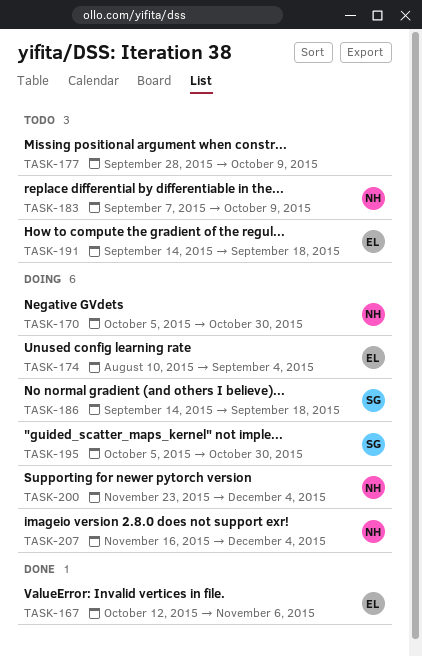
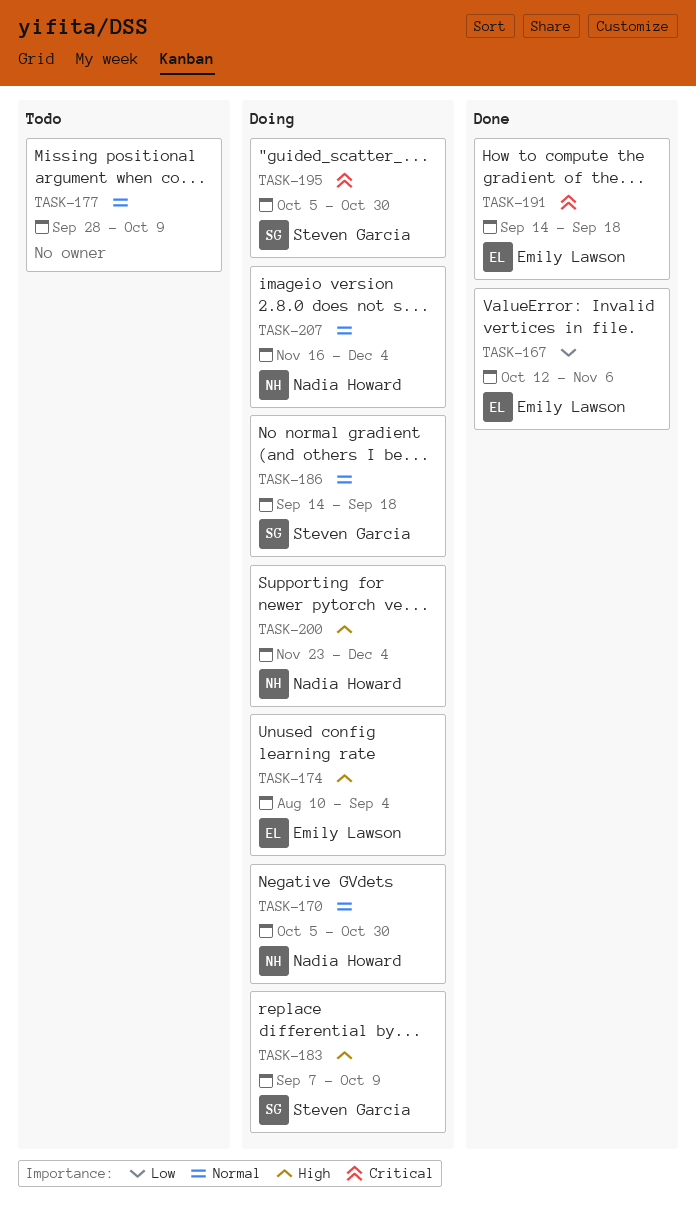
TASK-183, status: Todo -> Doing
TASK-183, owner: Nadia Howard -> Steven Garcia
TASK-191, status: Todo -> Done

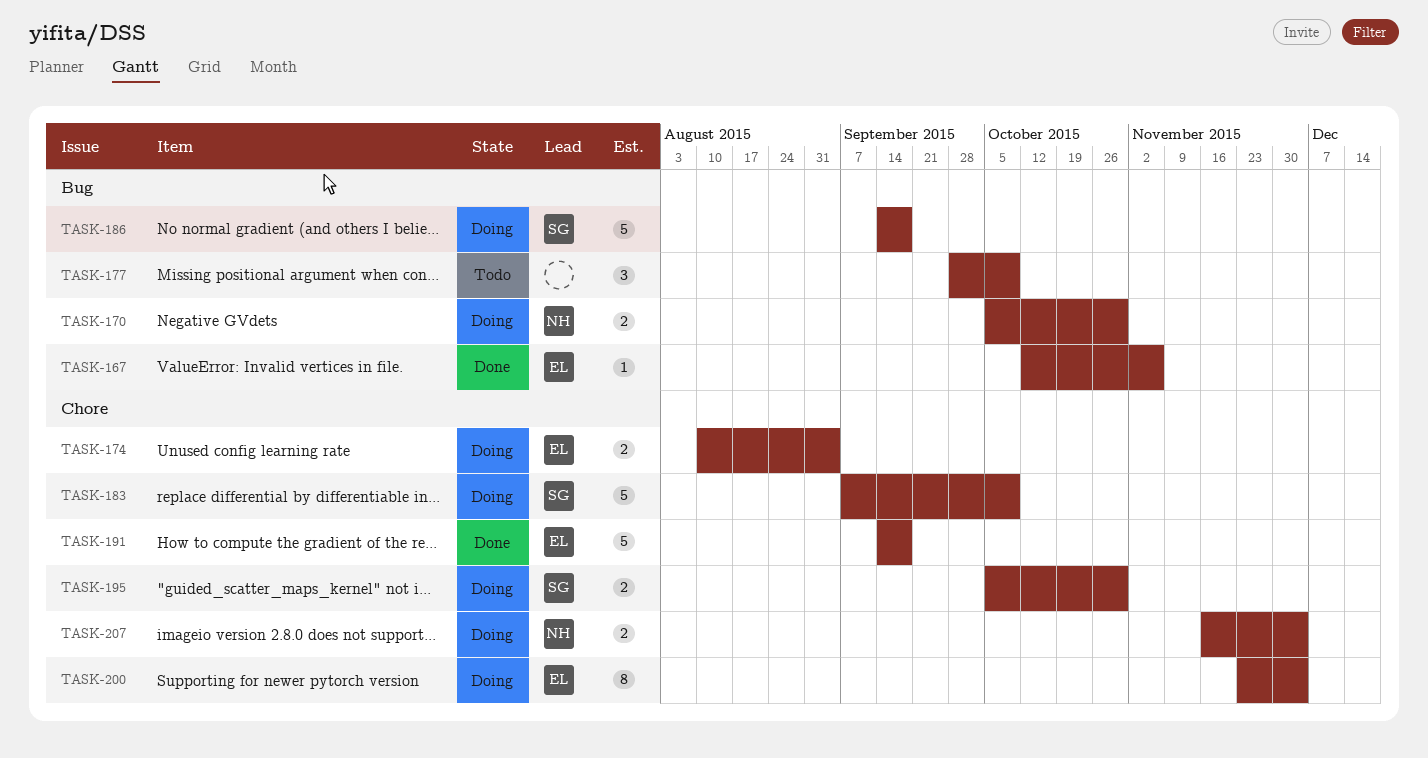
TASK-200, owner: Nadia Howard -> Emily Lawson

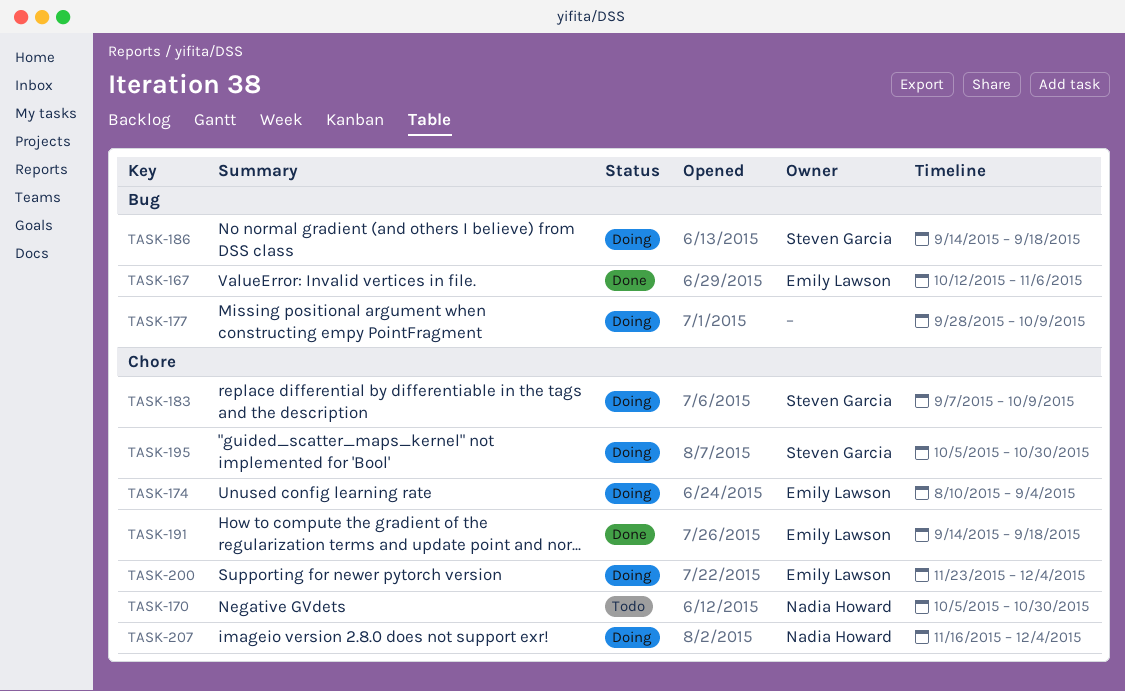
TASK-170, status: Doing -> Todo
TASK-170, label: Bug -> Chore
TASK-177, status: Todo -> Doing

